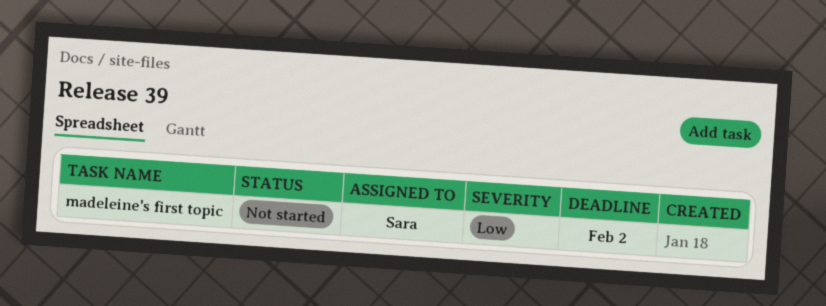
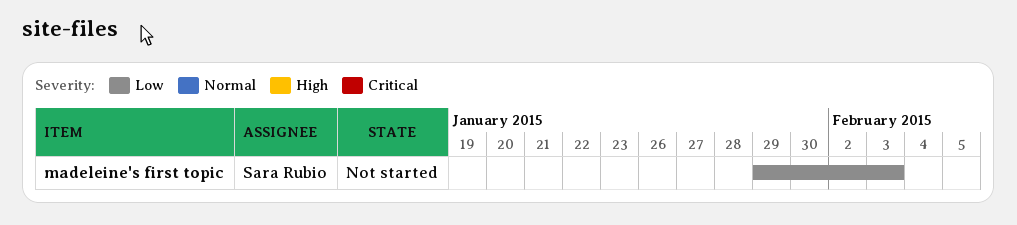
madeleine's first topic, due: Feb 2 -> Feb 3

